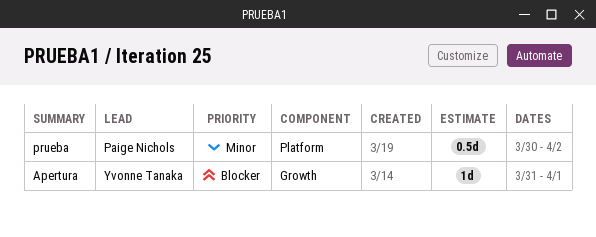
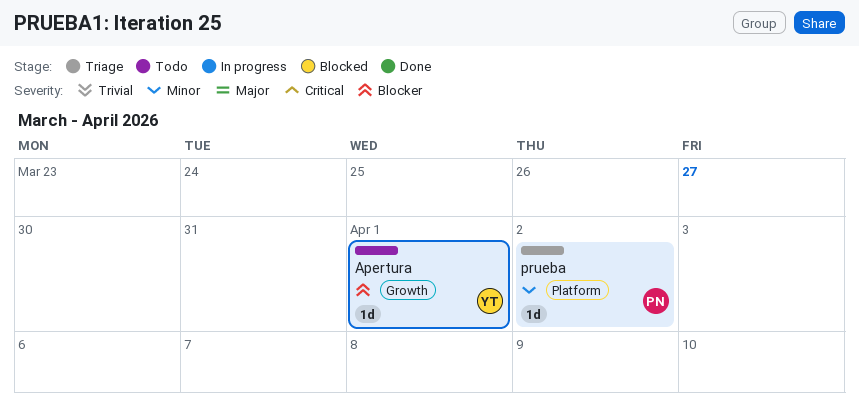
prueba, estimate: 0.5d -> 1d

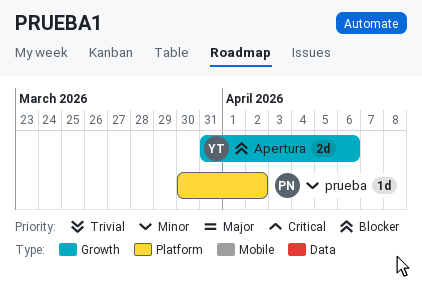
Apertura, estimate: 1d -> 2d
Apertura, due: Apr 1 -> Apr 6

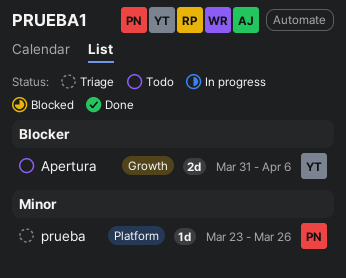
prueba, start: Mar 30 -> Mar 23
prueba, due: Apr 2 -> Mar 26

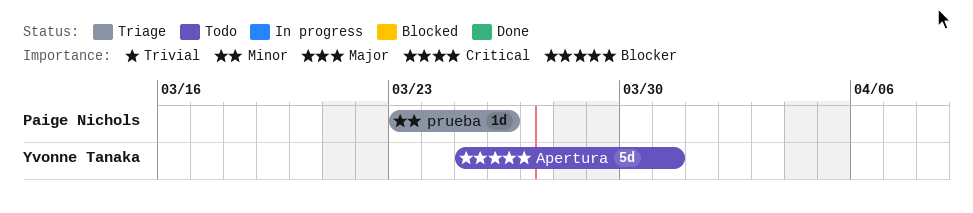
Apertura, estimate: 2d -> 5d
Apertura, start: Mar 31 -> Mar 25
Apertura, due: Apr 6 -> Mar 31

